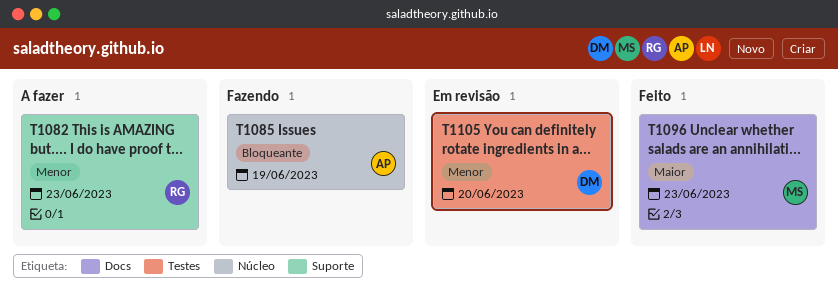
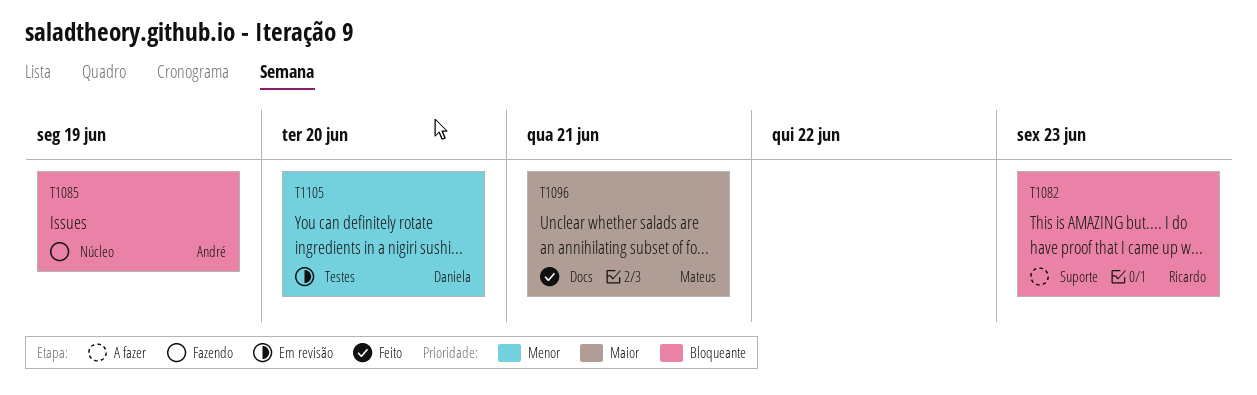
T1082, priority: Menor -> Bloqueante
T1096, due: Jun 23 -> Jun 21

